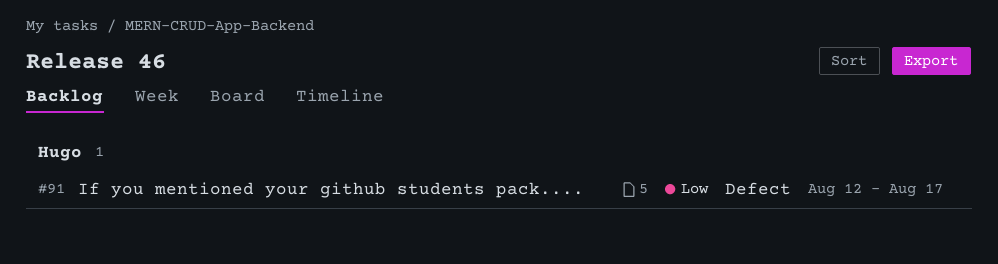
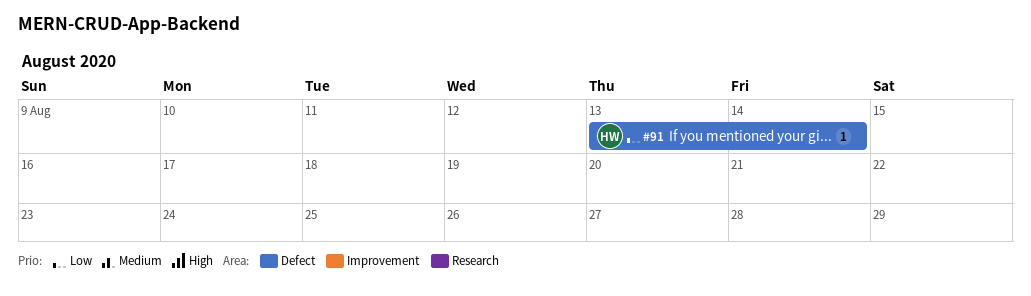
#91, start: Aug 12 -> Aug 13
#91, due: Aug 17 -> Aug 14

